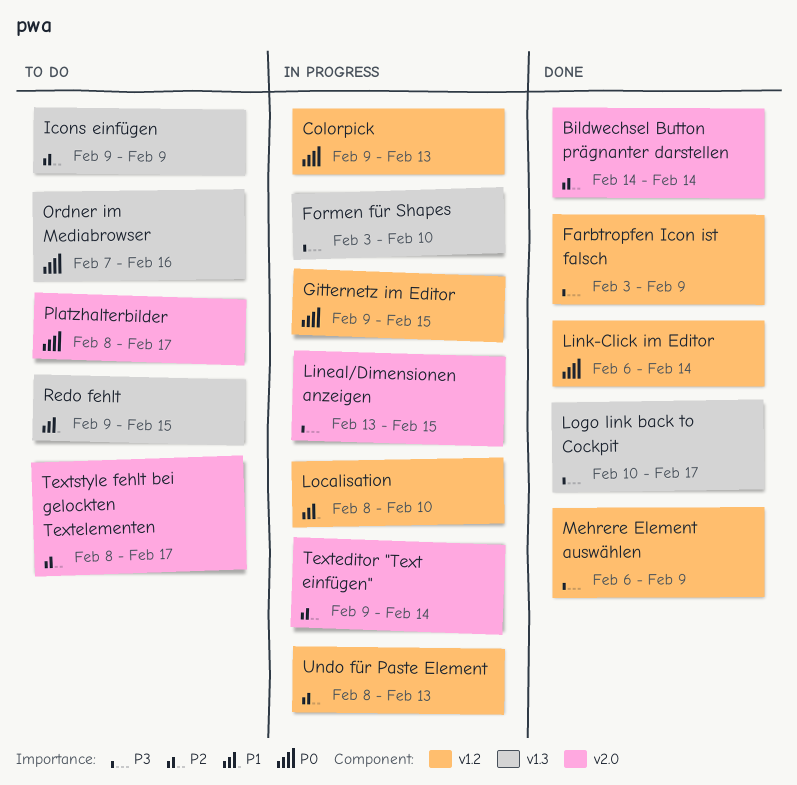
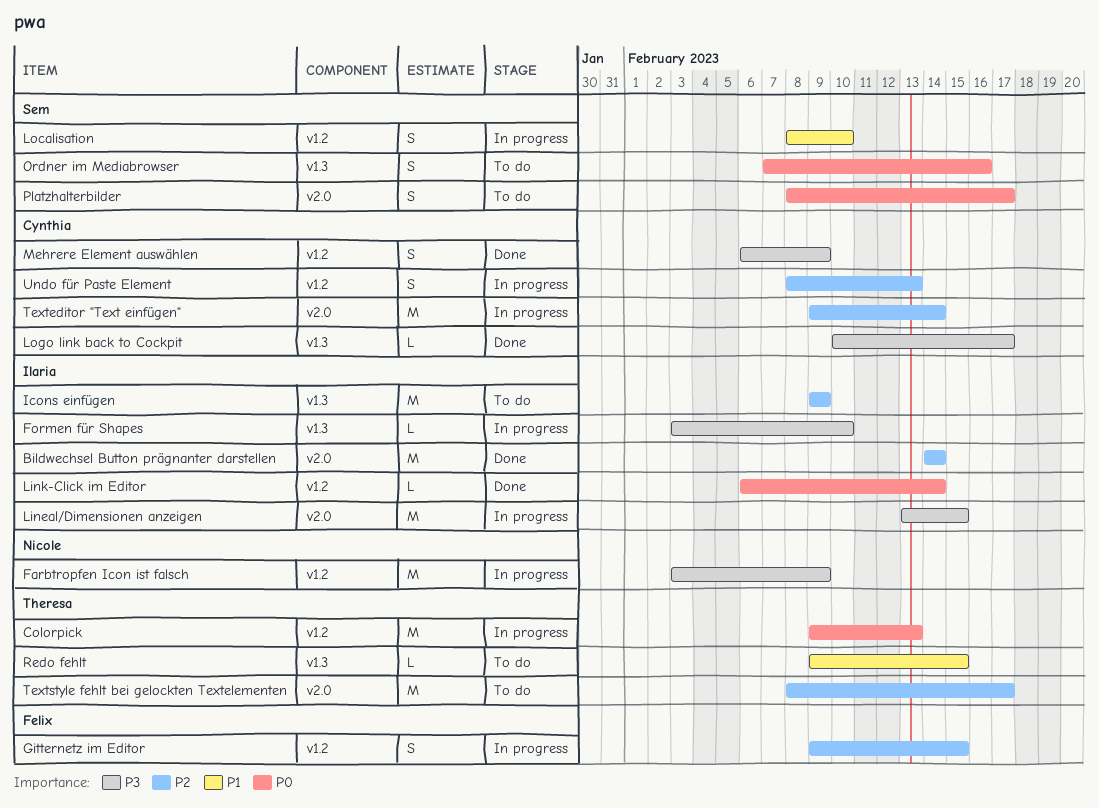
Farbtropfen Icon ist falsch, status: Done -> In progress
Gitternetz im Editor, priority: P0 -> P2

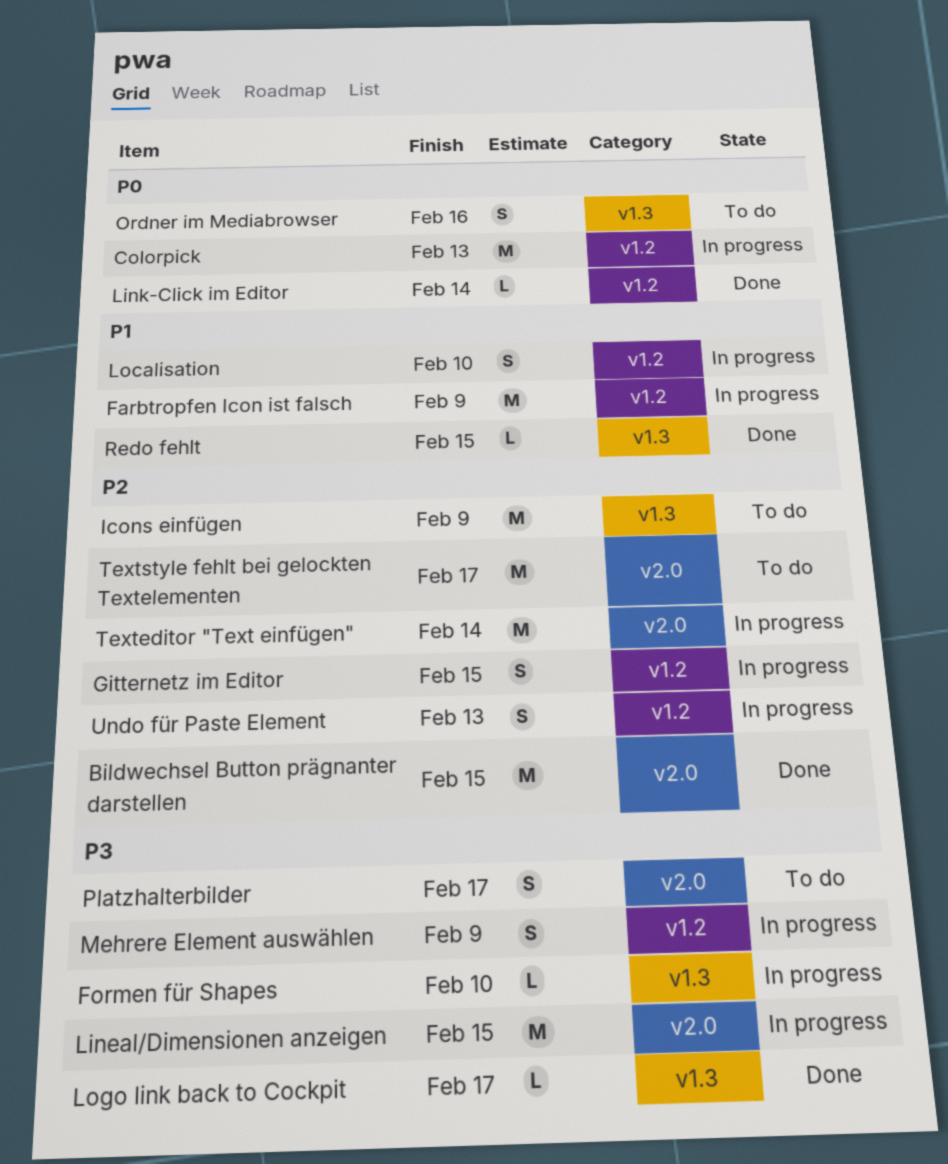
Bildwechsel Button prägnanter darstellen, due: Feb 14 -> Feb 15
Farbtropfen Icon ist falsch, priority: P3 -> P1
Mehrere Element auswählen, status: Done -> In progress
Platzhalterbilder, priority: P0 -> P3
Redo fehlt, status: To do -> Done

